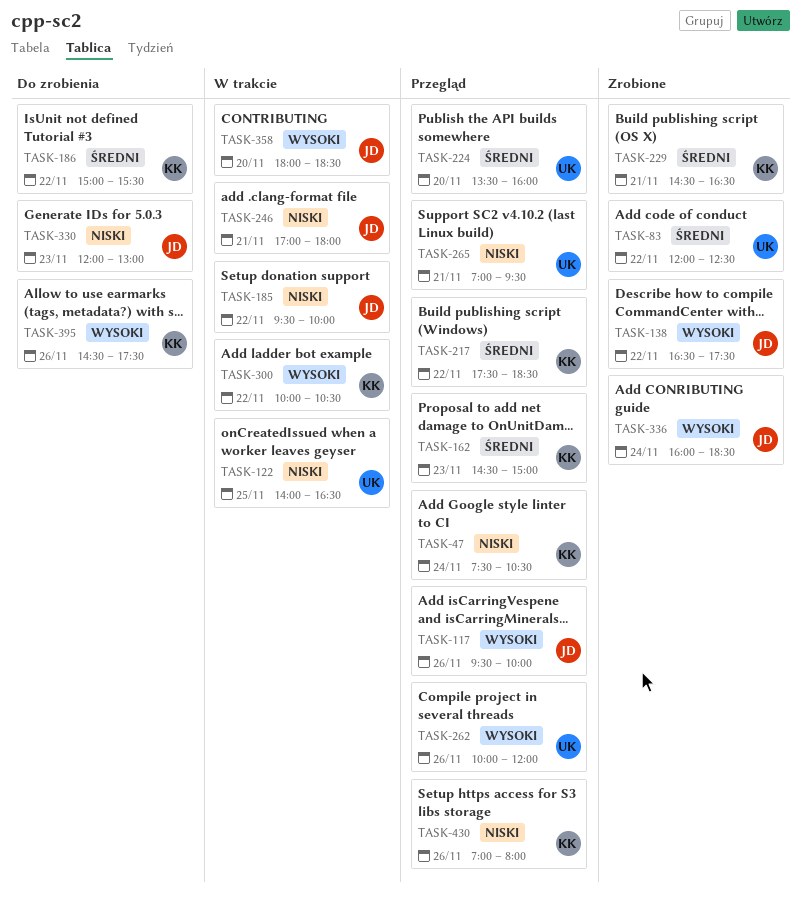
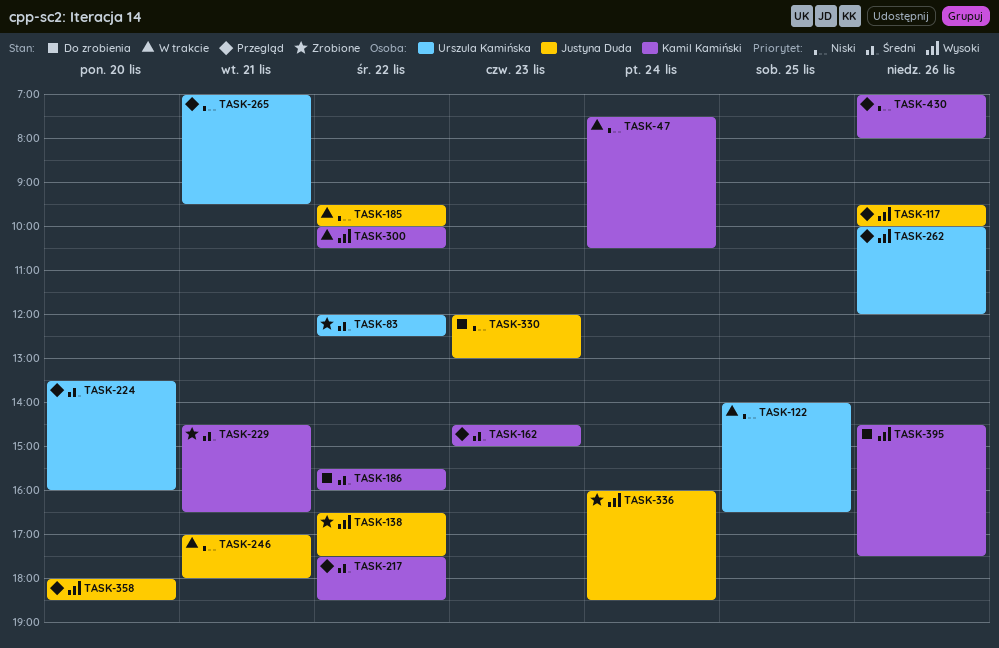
TASK-47, status: Przegląd -> W trakcie
TASK-186, begins: 15:00 -> 15:30
TASK-186, ends: 15:30 -> 16:00
TASK-358, status: W trakcie -> Przegląd

